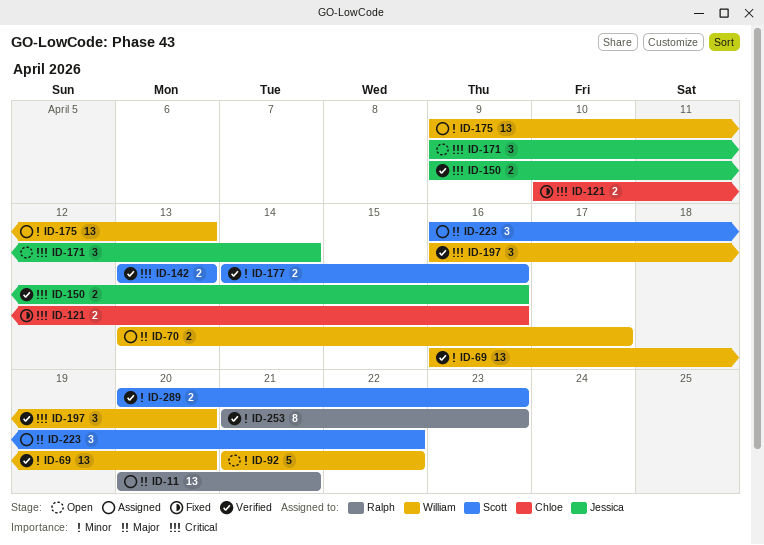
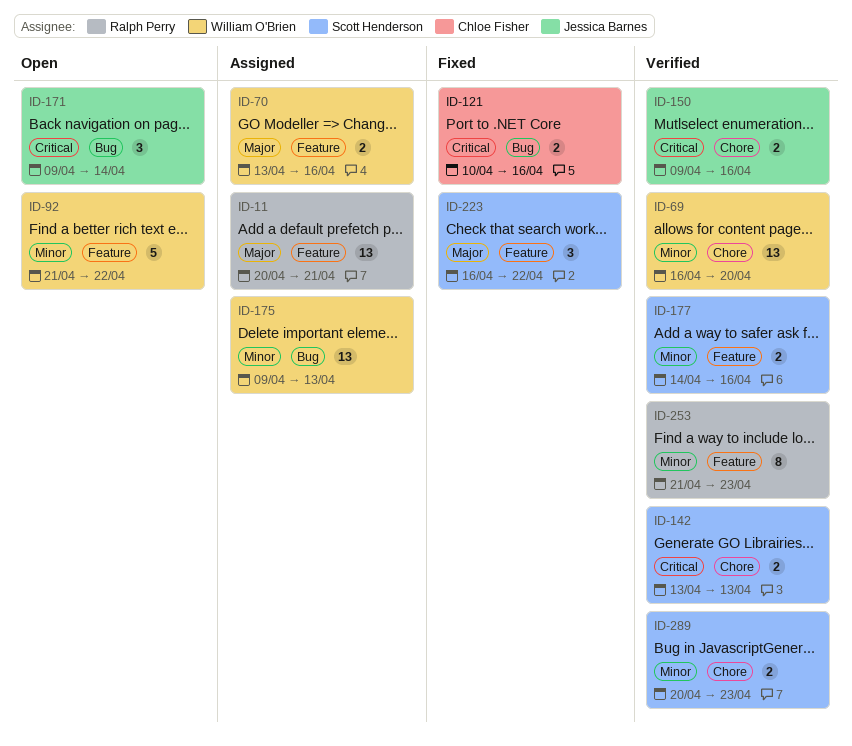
ID-70, due: Apr 17 -> Apr 16
ID-197: present -> none
ID-223, status: Assigned -> Fixed

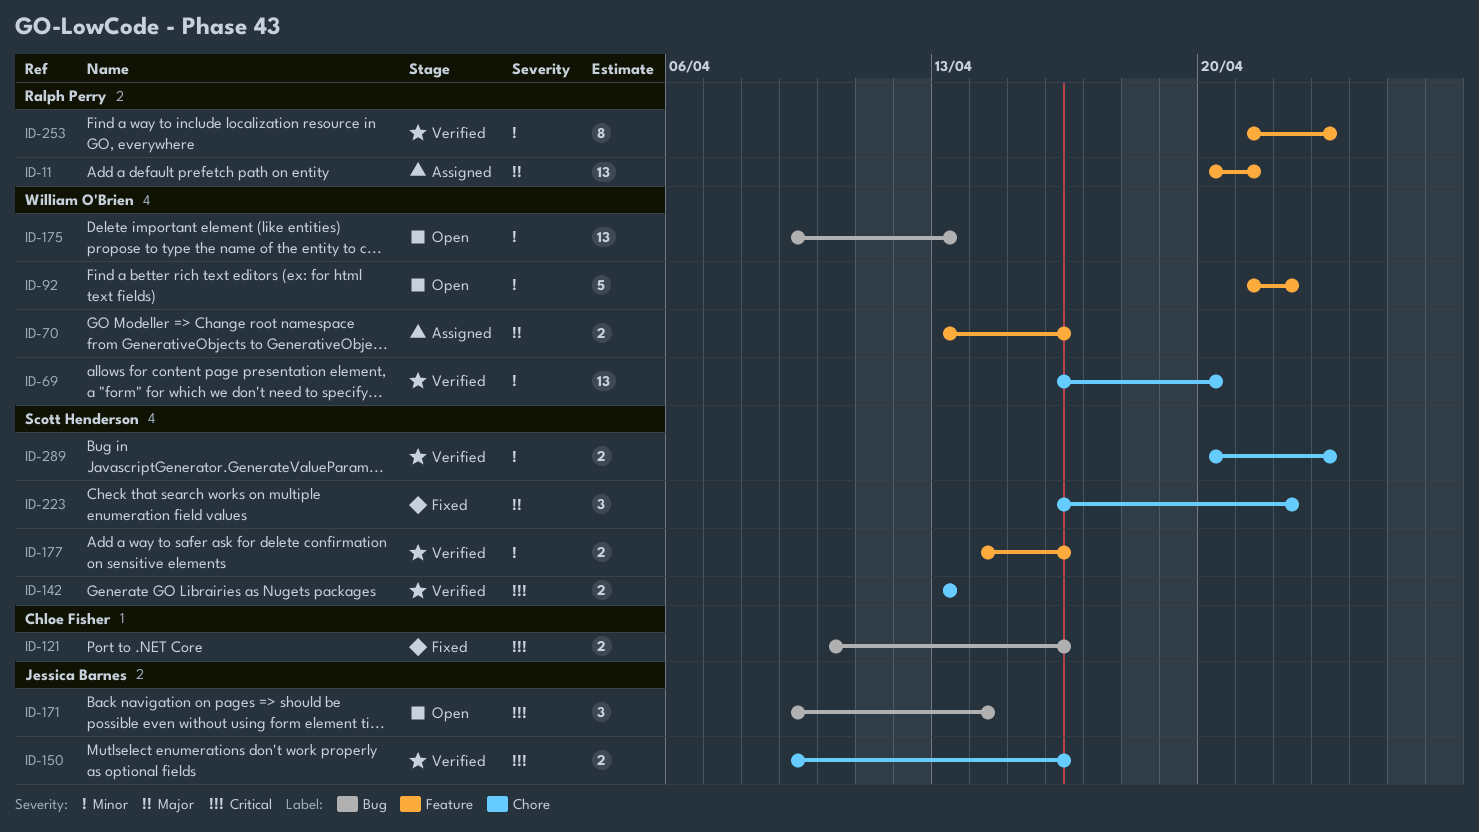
ID-175, status: Assigned -> Open
ID-223, label: Feature -> Chore

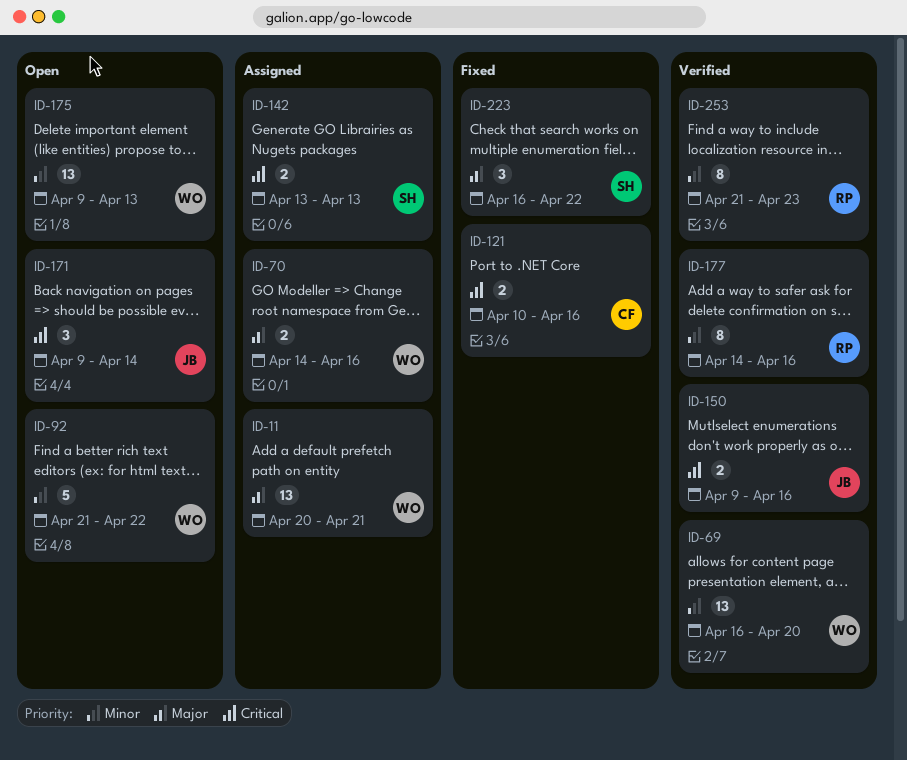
ID-11, owner: Ralph Perry -> William O'Brien
ID-70, start: Apr 13 -> Apr 14
ID-142, status: Verified -> Assigned
ID-177, owner: Scott Henderson -> Ralph Perry
ID-177, estimate: 2 -> 8
ID-289: present -> none

